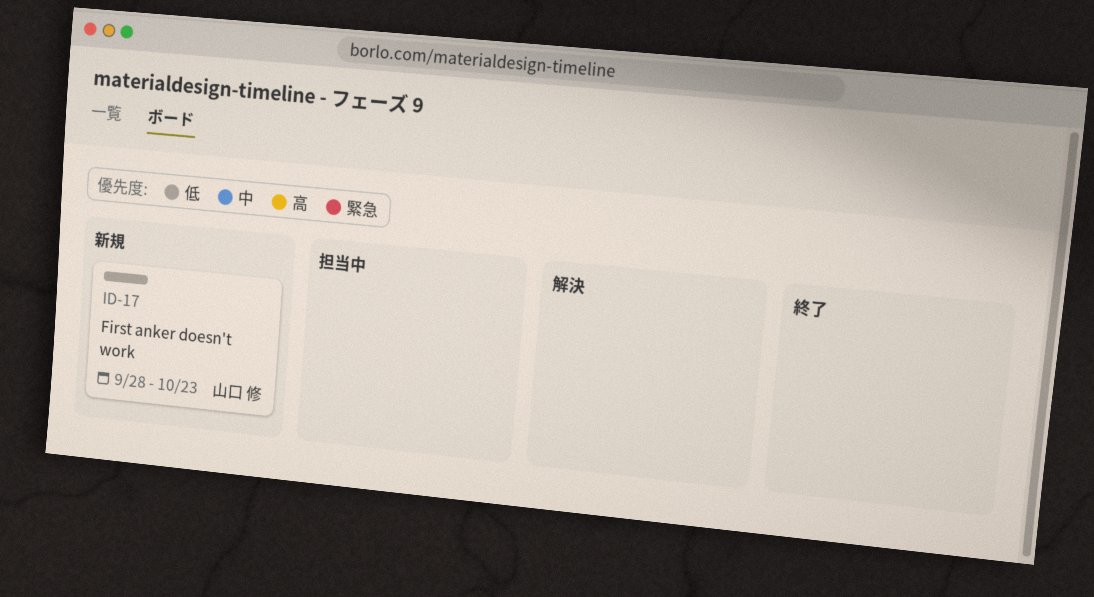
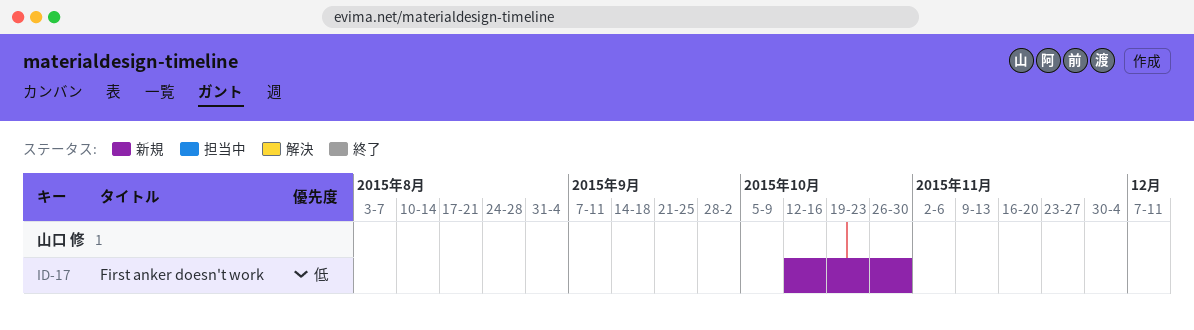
ID-17, start: Sep 28 -> Oct 12
ID-17, due: Oct 23 -> Oct 30

